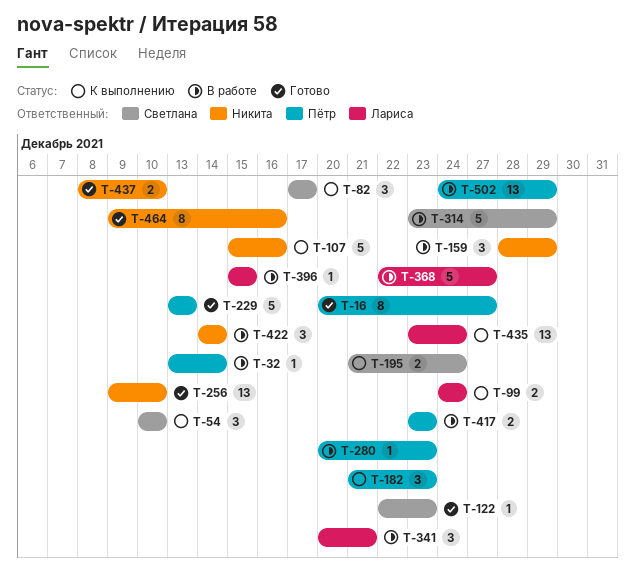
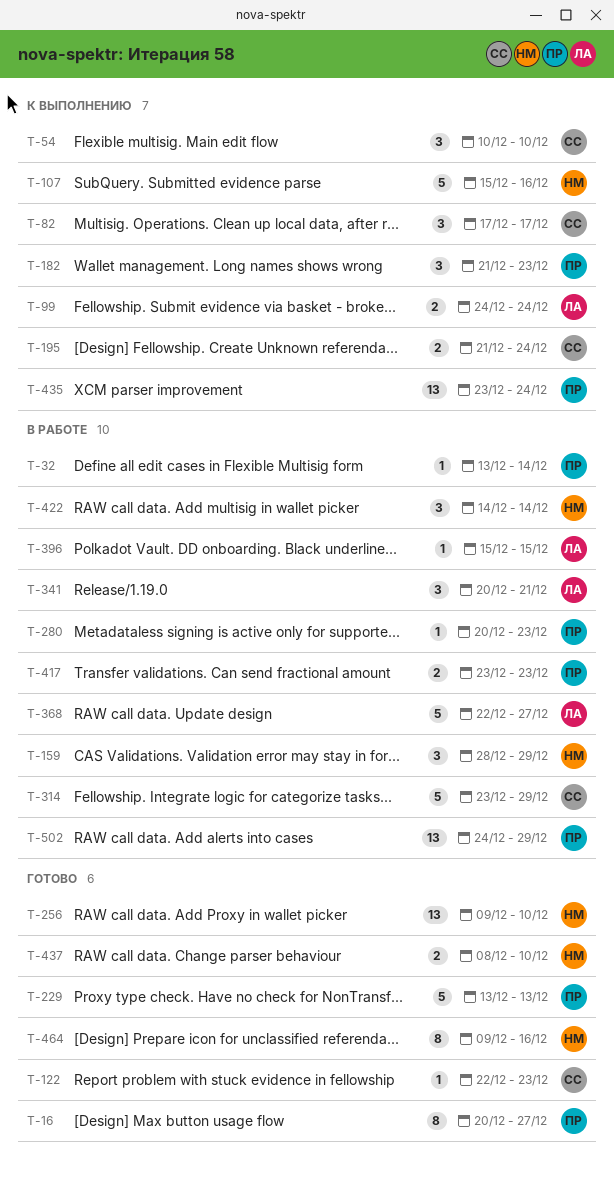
T-435, owner: Лариса -> Пётр

